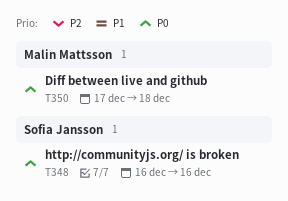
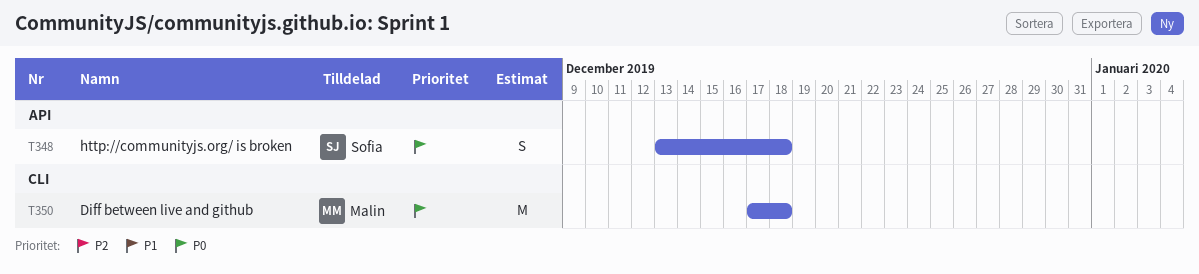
T348, start: Dec 16 -> Dec 13
T348, due: Dec 16 -> Dec 18

